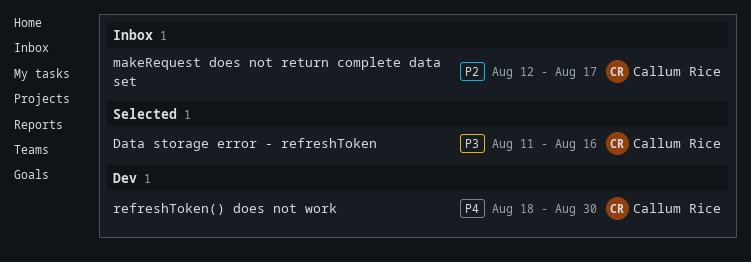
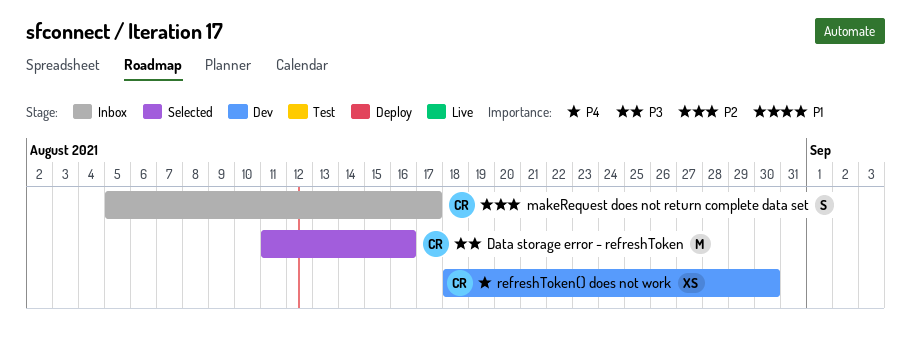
makeRequest does not return complete data set, start: Aug 12 -> Aug 5

